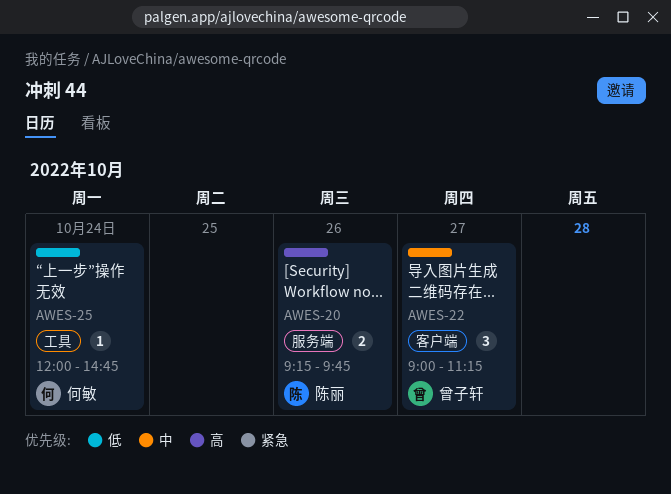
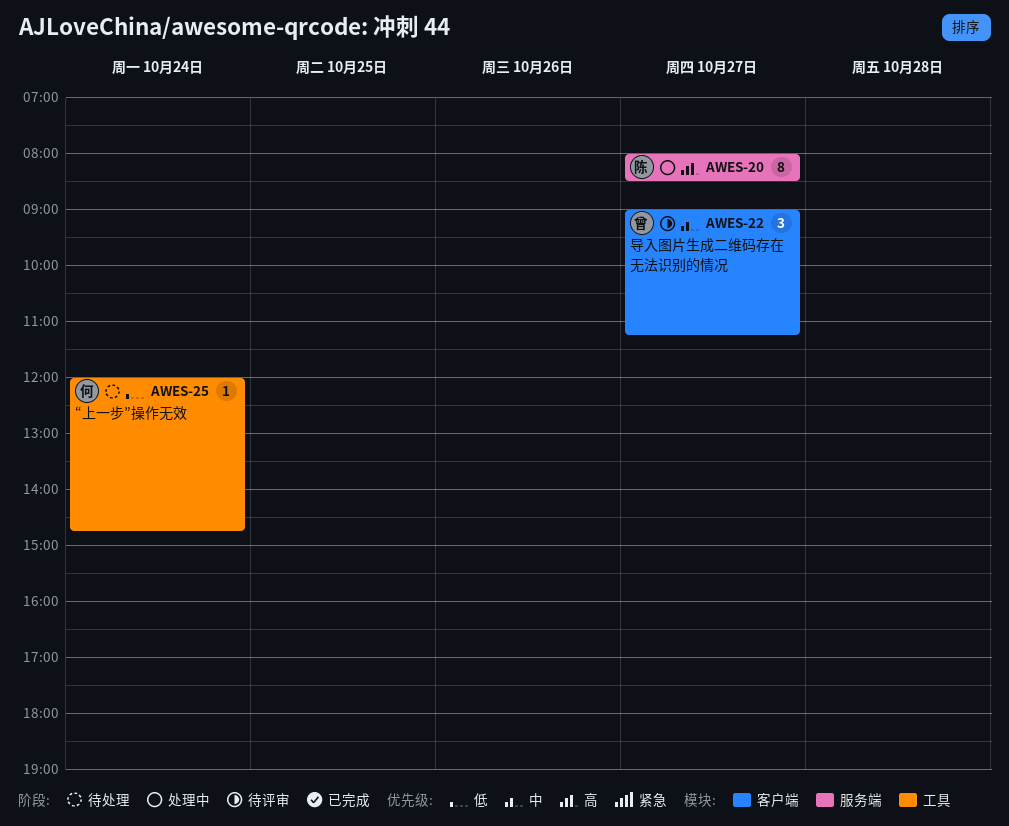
AWES-20, estimate: 2 -> 8
AWES-20, day: Oct 26 -> Oct 27
AWES-20, begins: 09:15 -> 08:00
AWES-20, ends: 09:45 -> 08:30

